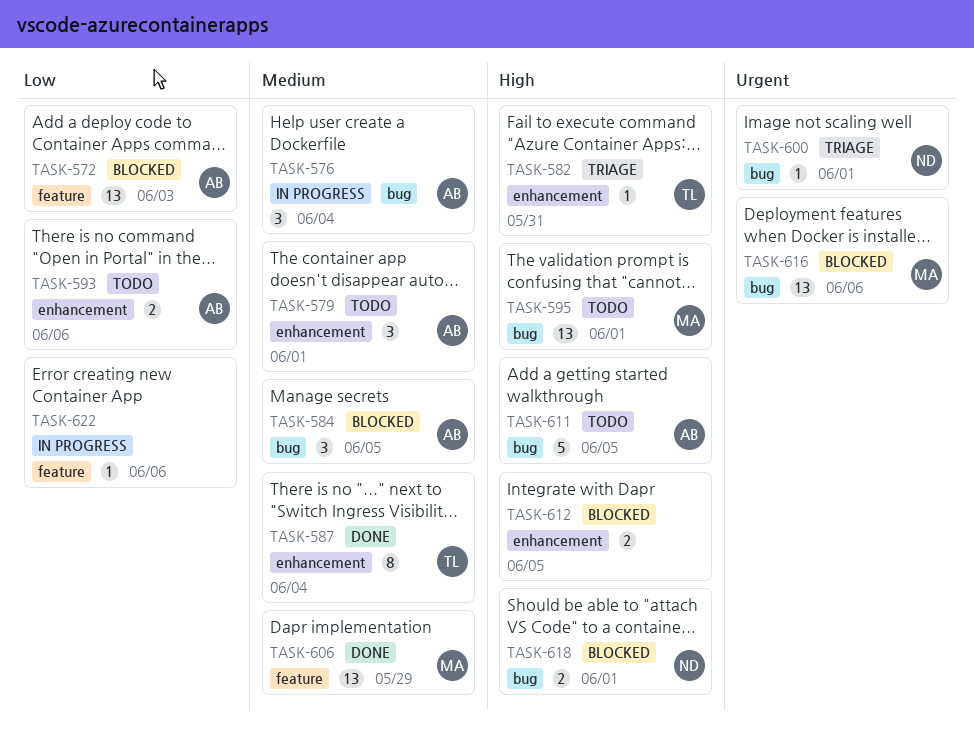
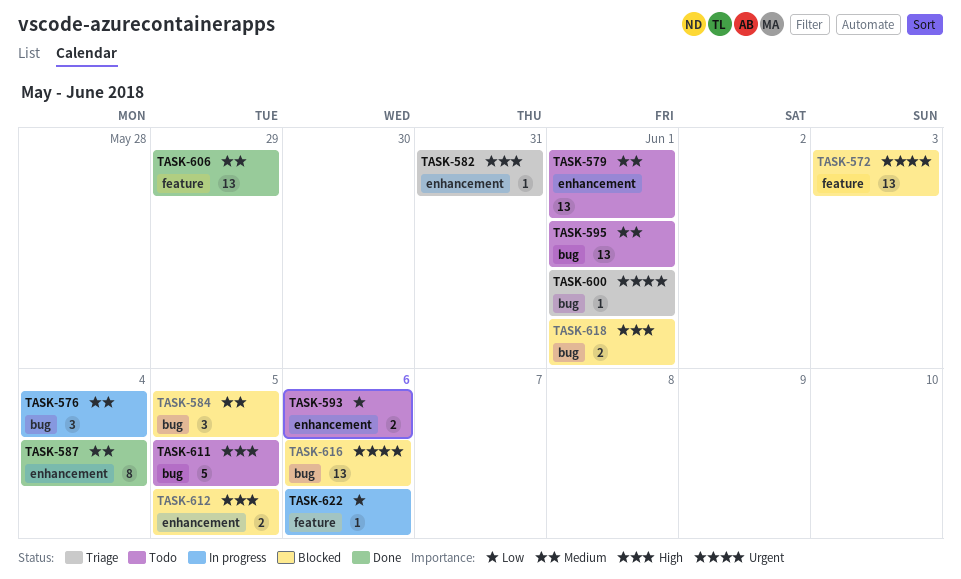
TASK-572, priority: Low -> Urgent
TASK-579, estimate: 3 -> 13
TASK-595, priority: High -> Medium

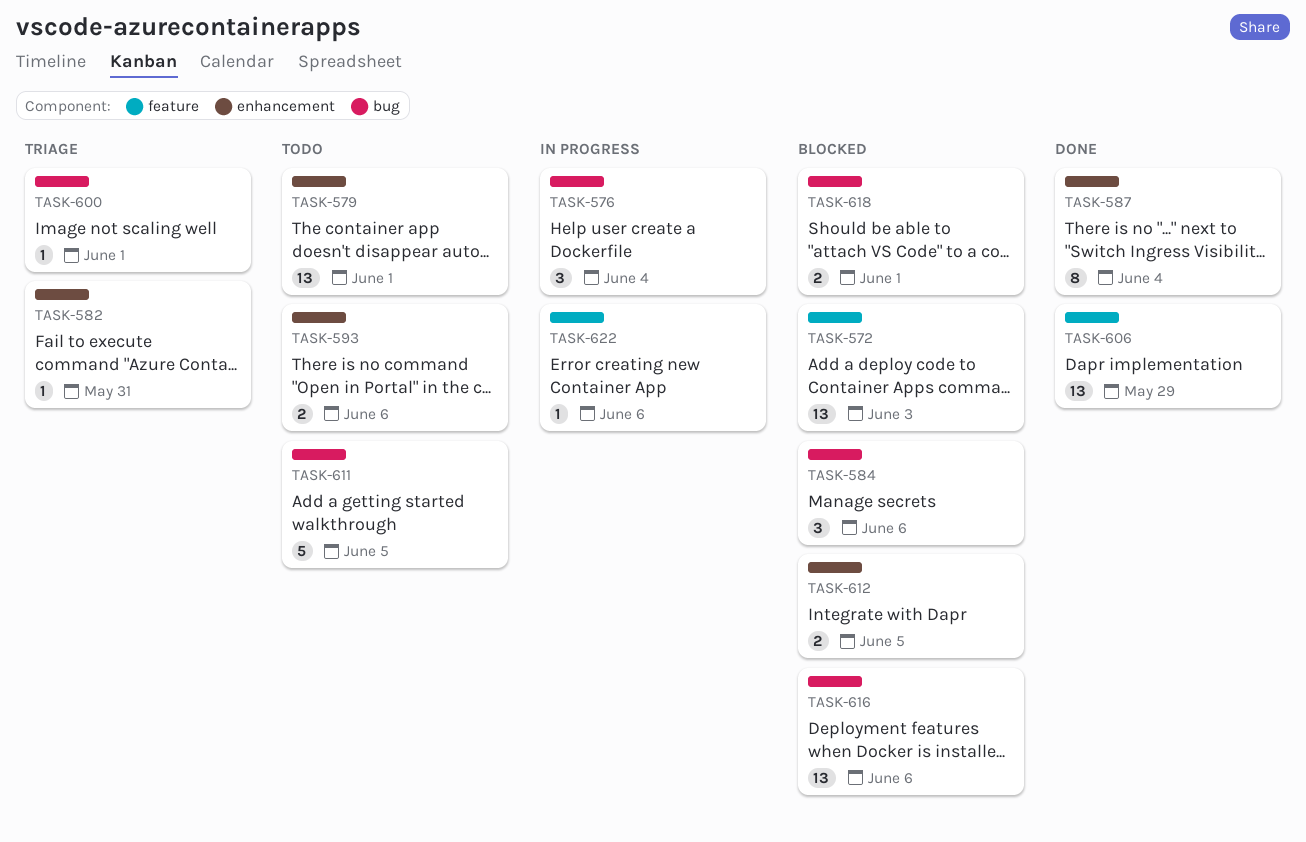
TASK-584, due: Jun 5 -> Jun 6
TASK-595: present -> none

